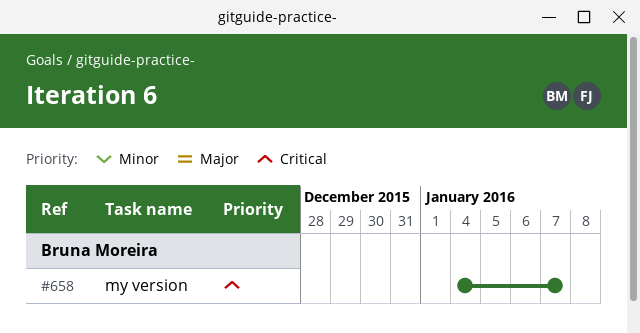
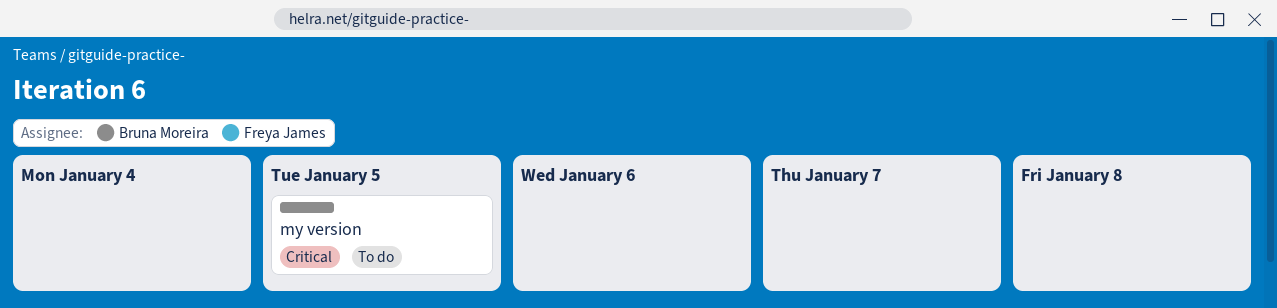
my version, due: Jan 7 -> Jan 5

